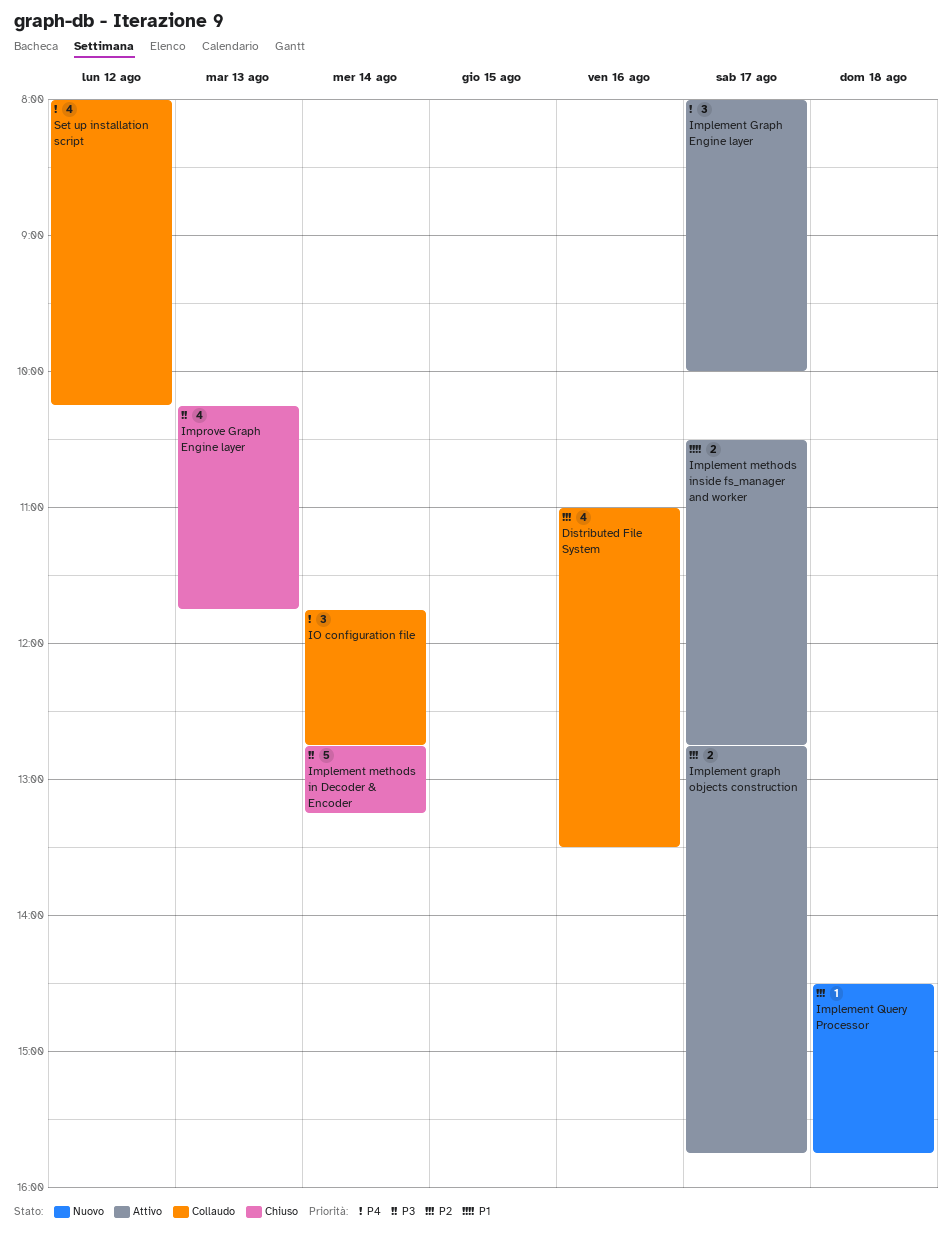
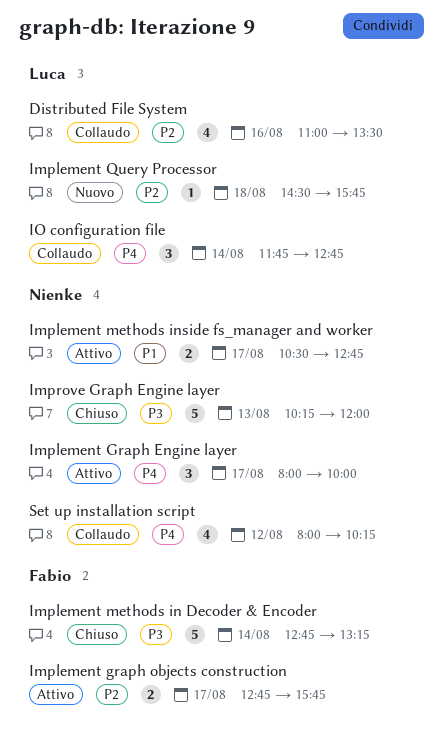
Improve Graph Engine layer, estimate: 4 -> 5
Improve Graph Engine layer, ends: 11:45 -> 12:00

